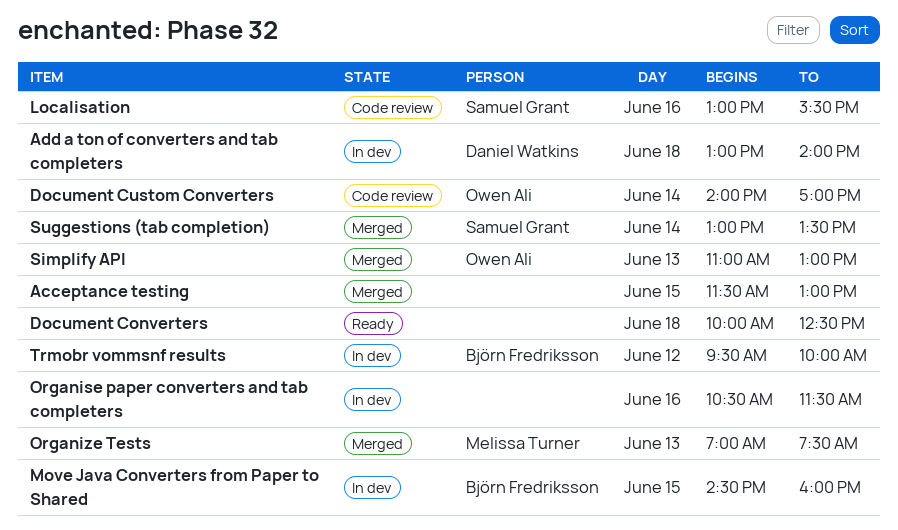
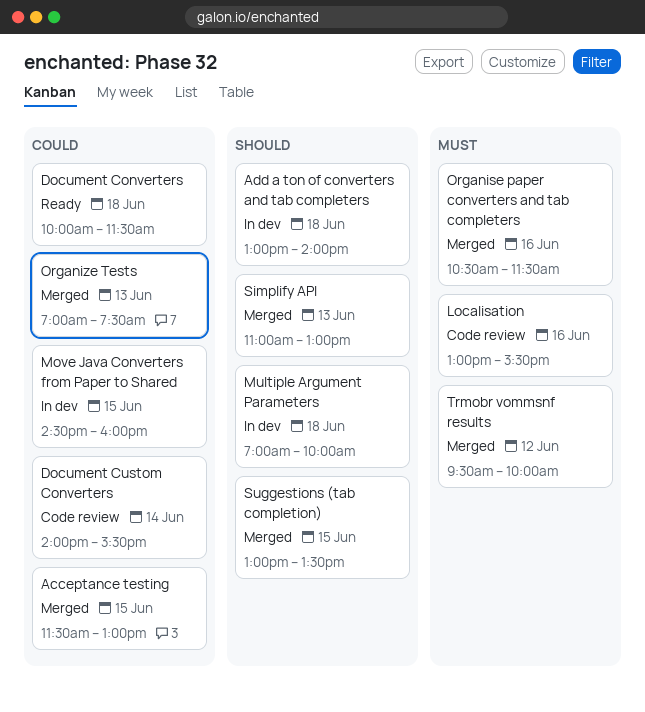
Document Converters, ends: 12:30 -> 11:30
Document Custom Converters, ends: 17:00 -> 15:30
Multiple Argument Parameters: none -> present
Organise paper converters and tab completers, status: In dev -> Merged
Suggestions (tab completion), day: Jun 14 -> Jun 15
Trmobr vommsnf results, status: In dev -> Merged

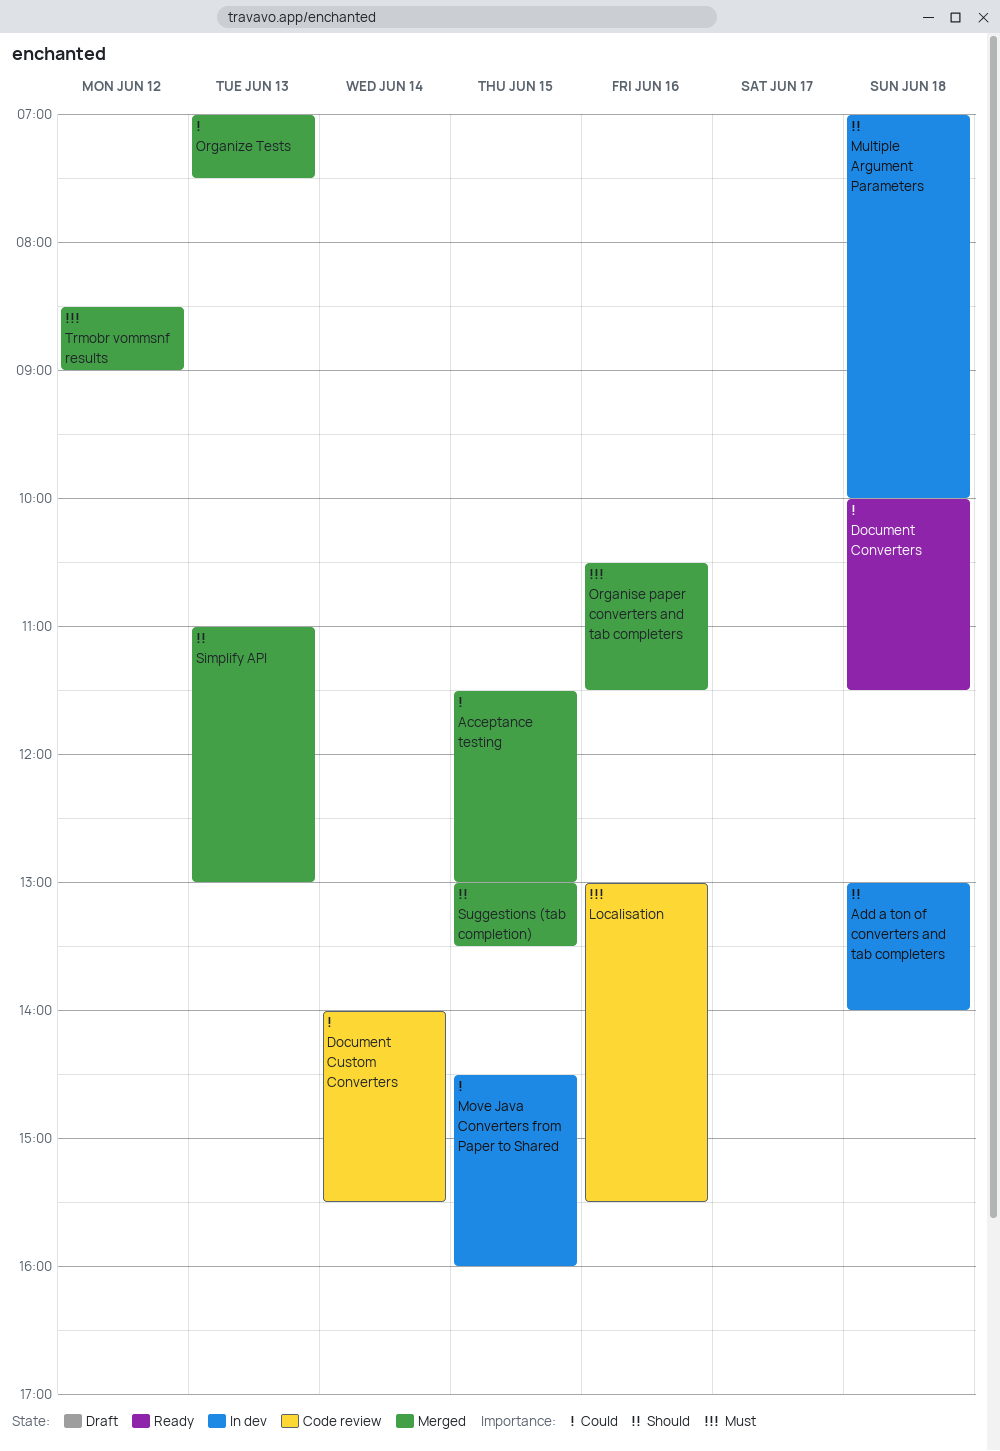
Trmobr vommsnf results, begins: 09:30 -> 08:30
Trmobr vommsnf results, ends: 10:00 -> 09:00

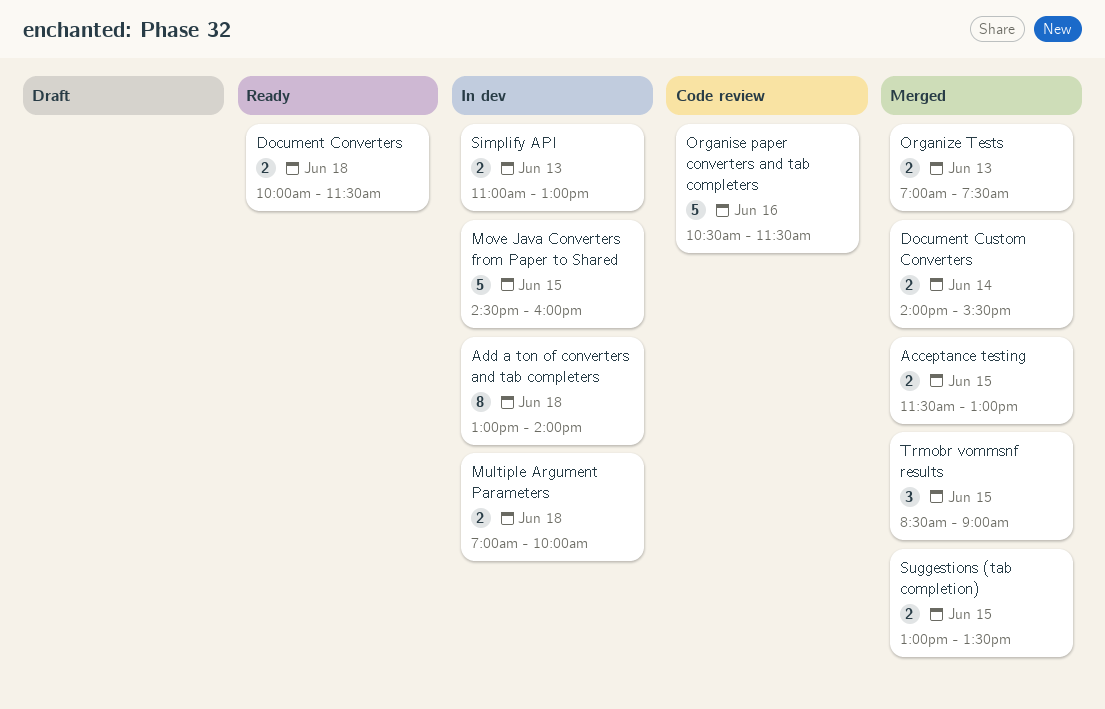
Document Custom Converters, status: Code review -> Merged
Localisation: present -> none
Organise paper converters and tab completers, status: Merged -> Code review
Simplify API, status: Merged -> In dev
Trmobr vommsnf results, day: Jun 12 -> Jun 15

